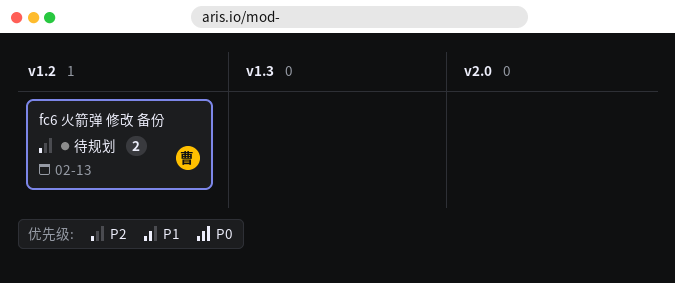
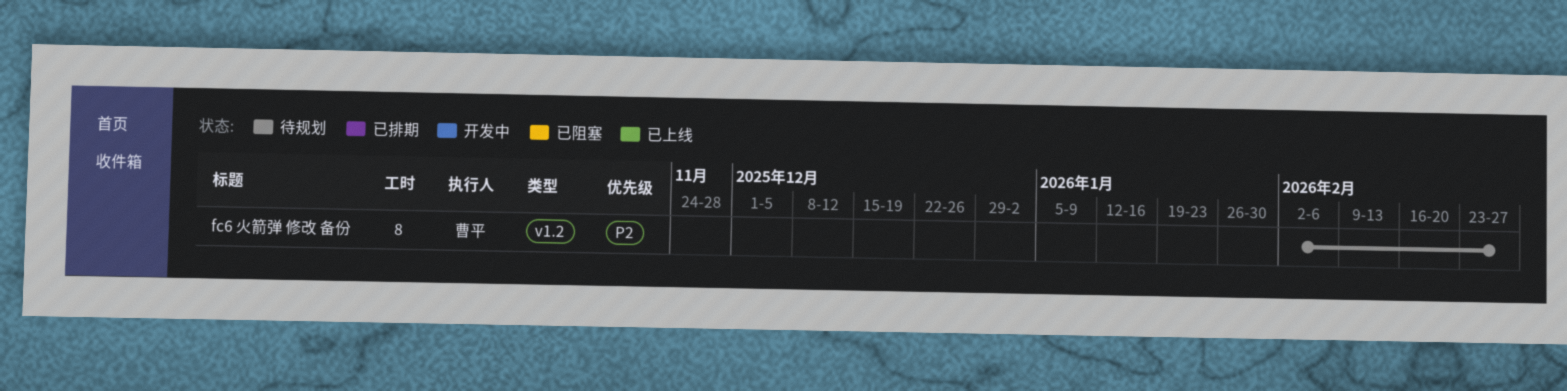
fc6 火箭弹 修改 备份, estimate: 2 -> 8
fc6 火箭弹 修改 备份, due: Feb 13 -> Feb 27

